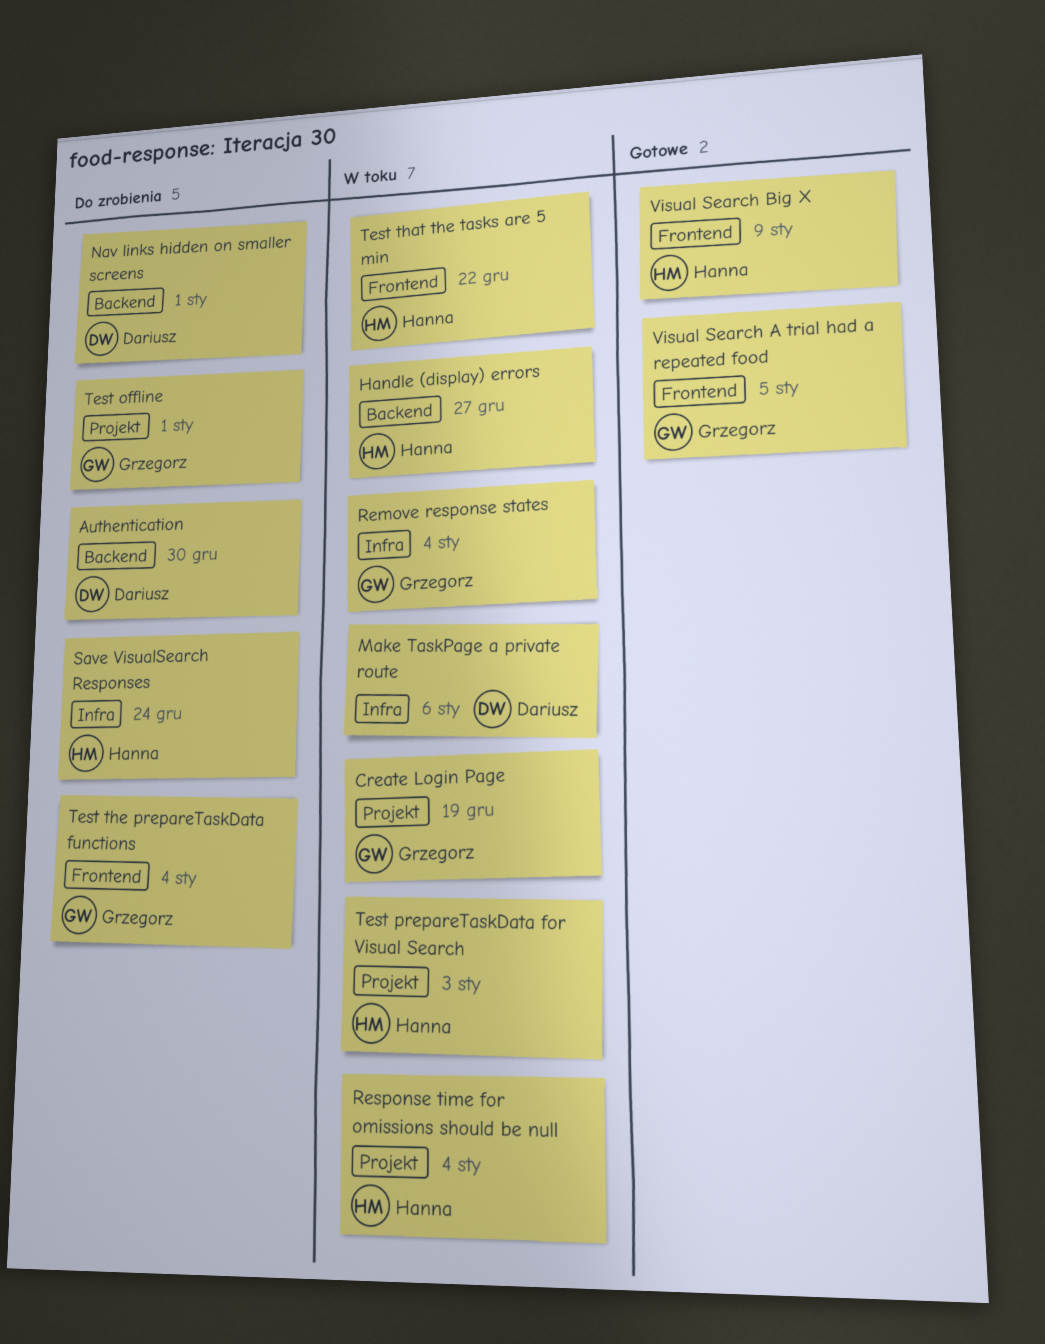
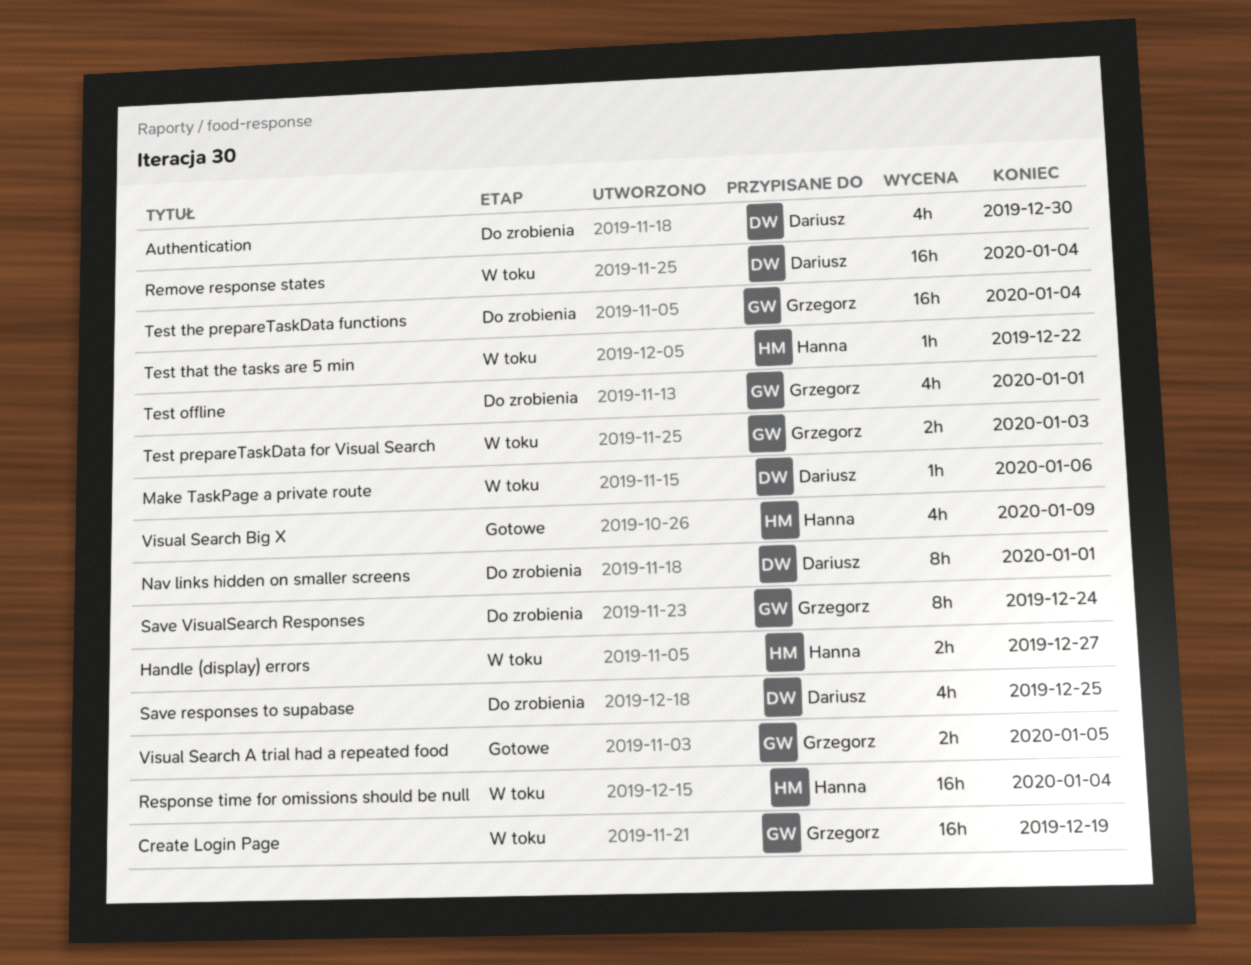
Remove response states, owner: Grzegorz -> Dariusz
Save responses to supabase: none -> present
Save VisualSearch Responses, owner: Hanna -> Grzegorz
Test prepareTaskData for Visual Search, owner: Hanna -> Grzegorz

